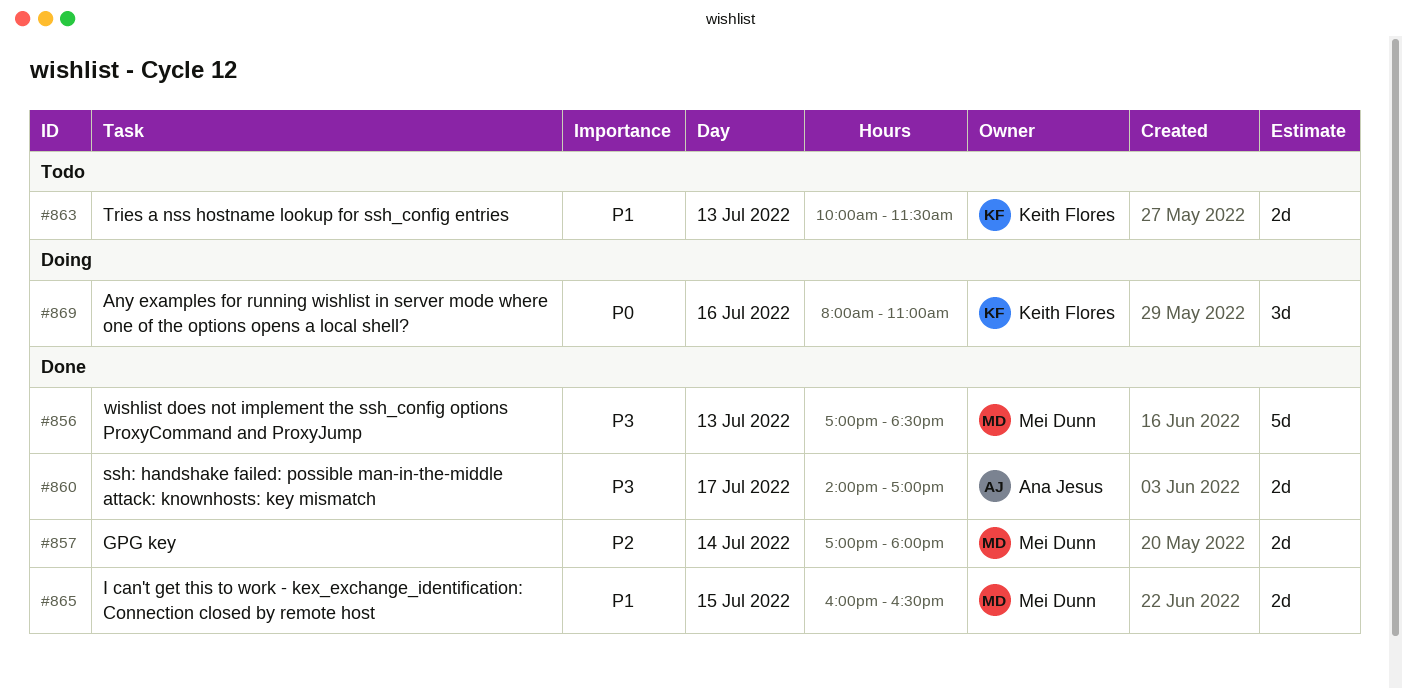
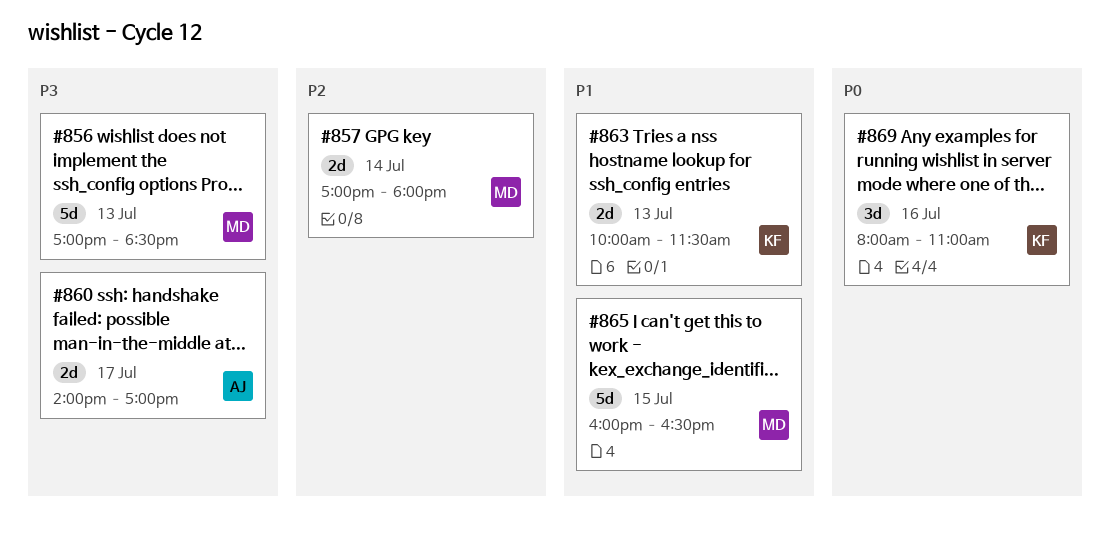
#865, estimate: 2d -> 5d

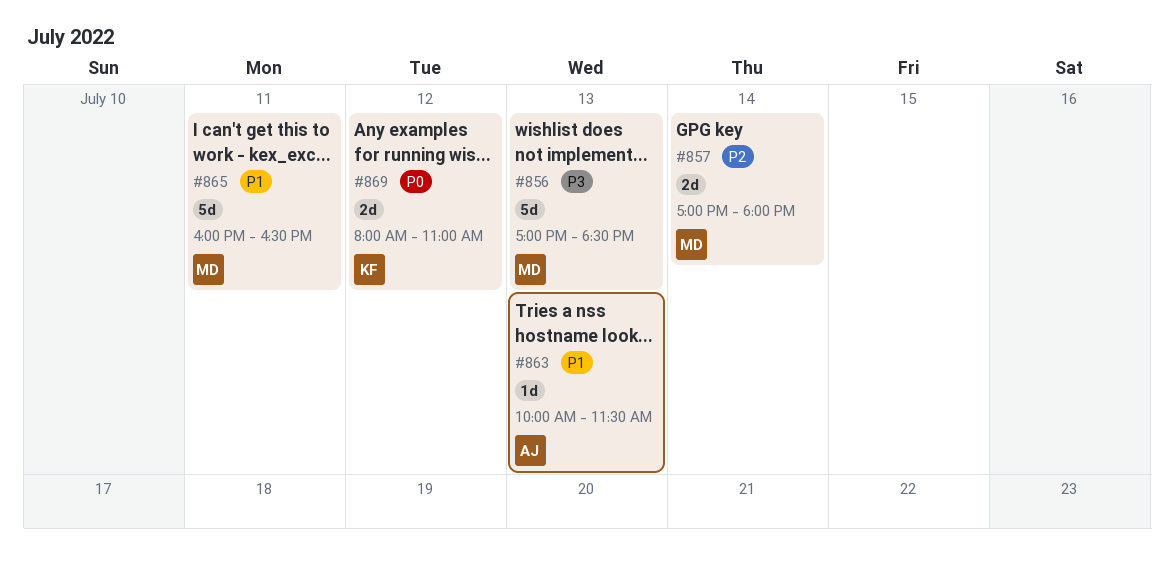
#860: present -> none
#863, owner: KF -> AJ
#863, estimate: 2d -> 1d
#865, day: Jul 15 -> Jul 11
#869, estimate: 3d -> 2d
#869, day: Jul 16 -> Jul 12

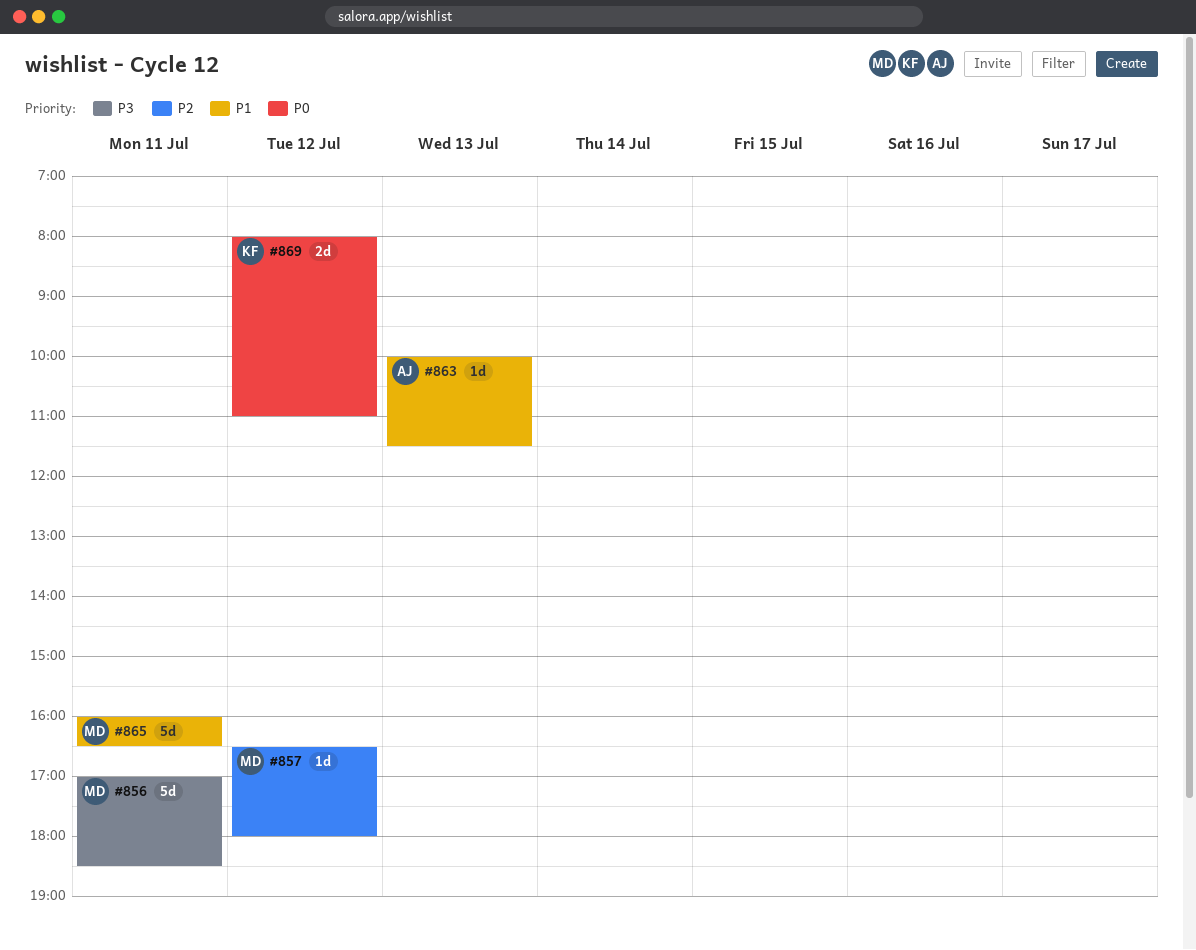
#856, day: Jul 13 -> Jul 11
#857, estimate: 2d -> 1d
#857, day: Jul 14 -> Jul 12
#857, begins: 17:00 -> 16:30

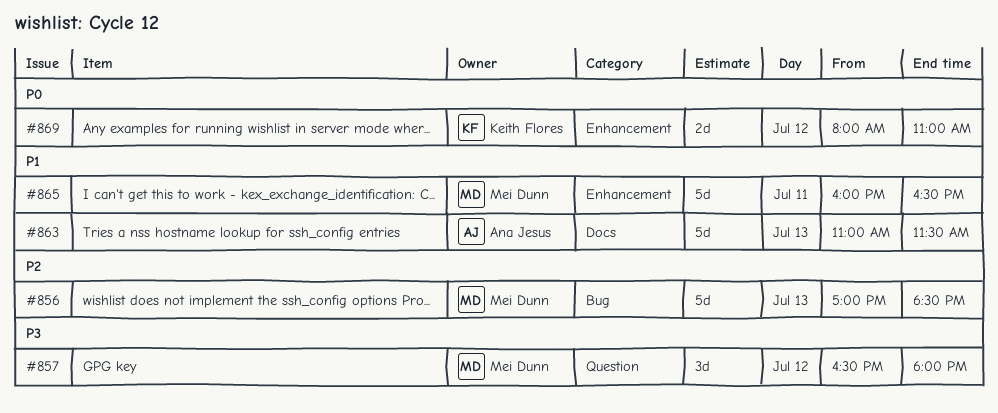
#856, priority: P3 -> P2
#856, day: Jul 11 -> Jul 13
#857, priority: P2 -> P3
#857, estimate: 1d -> 3d
#863, estimate: 1d -> 5d
#863, begins: 10:00 -> 11:00

